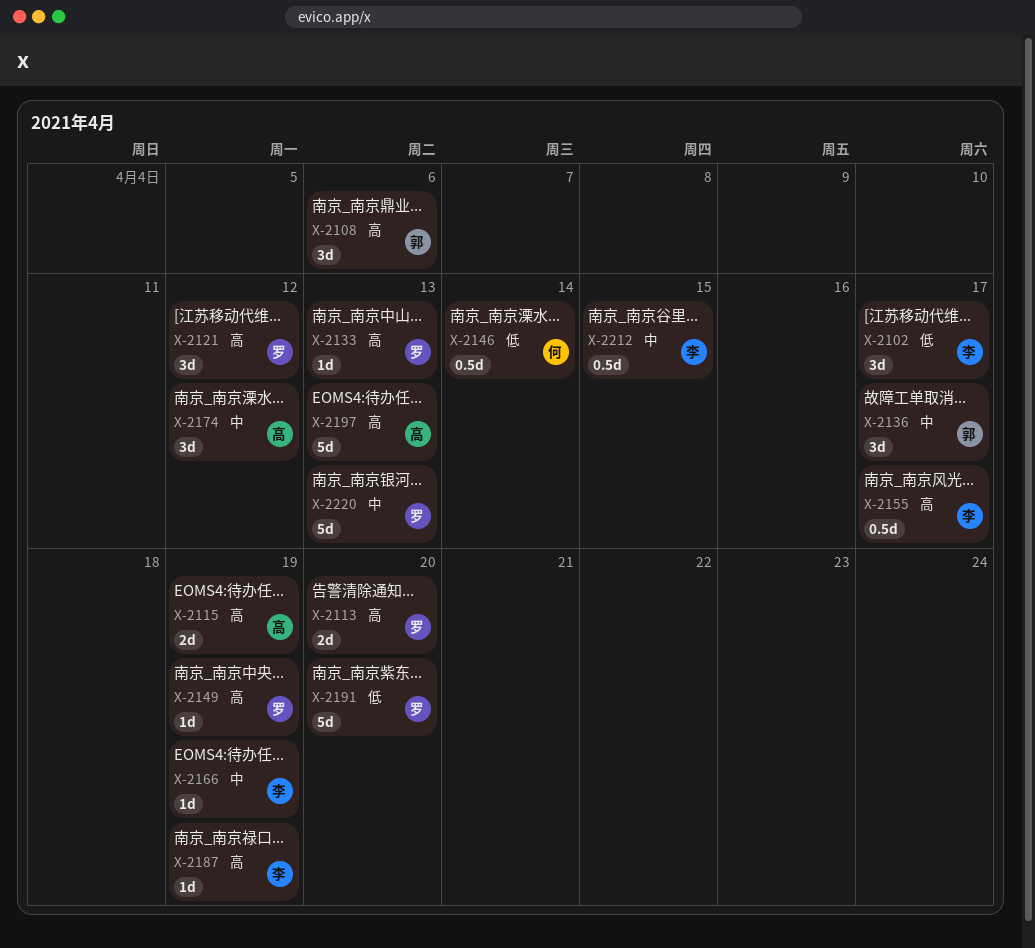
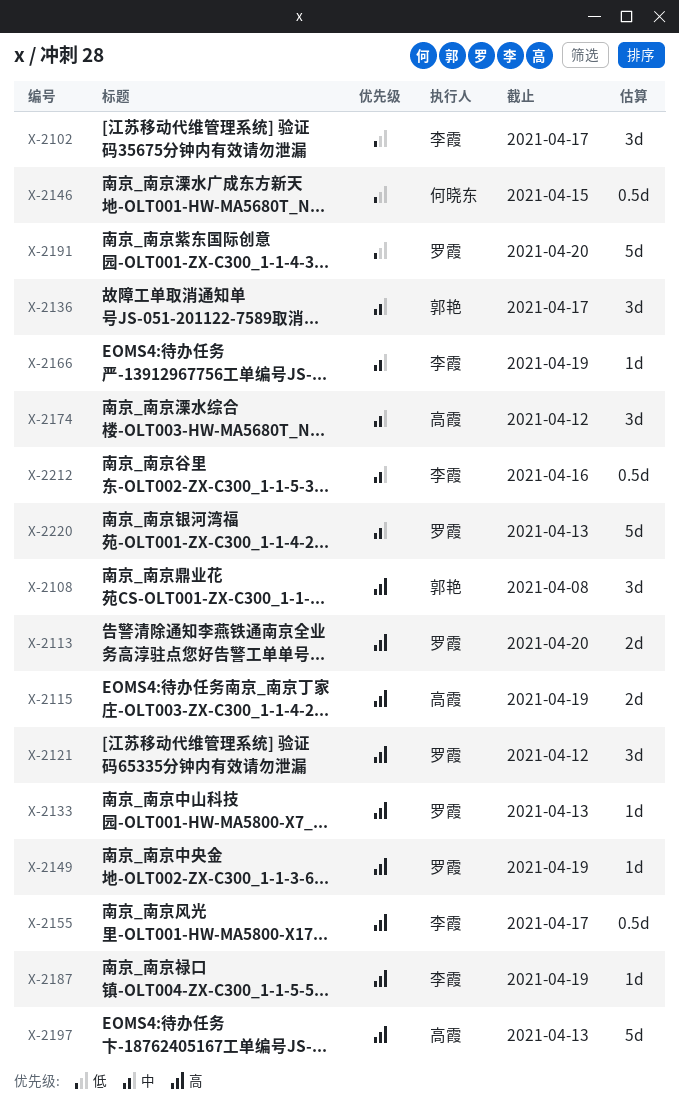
X-2108, due: Apr 6 -> Apr 8
X-2146, due: Apr 14 -> Apr 15
X-2212, due: Apr 15 -> Apr 16

